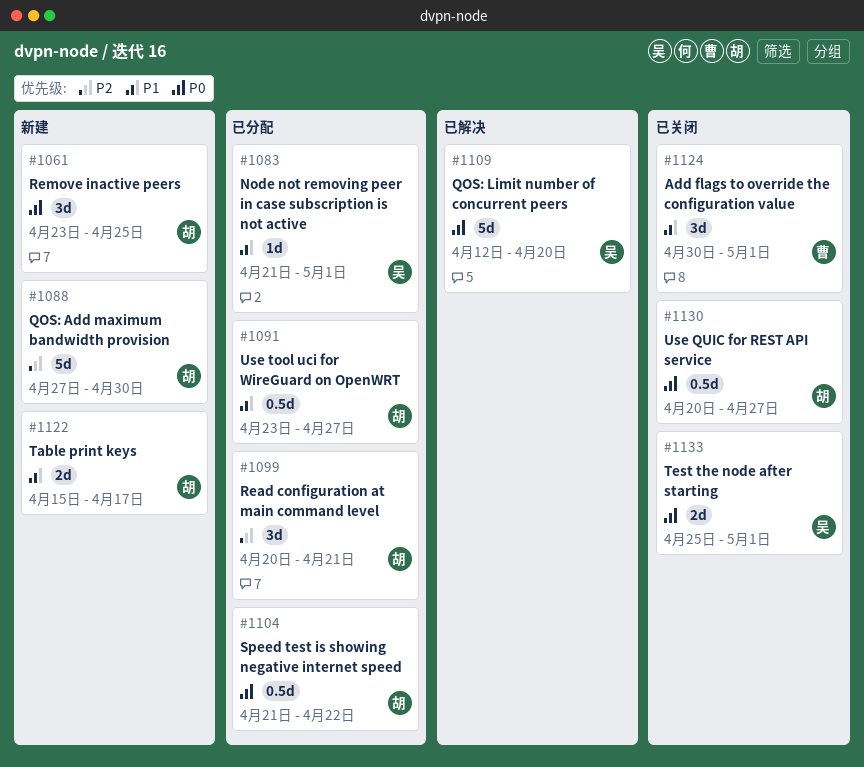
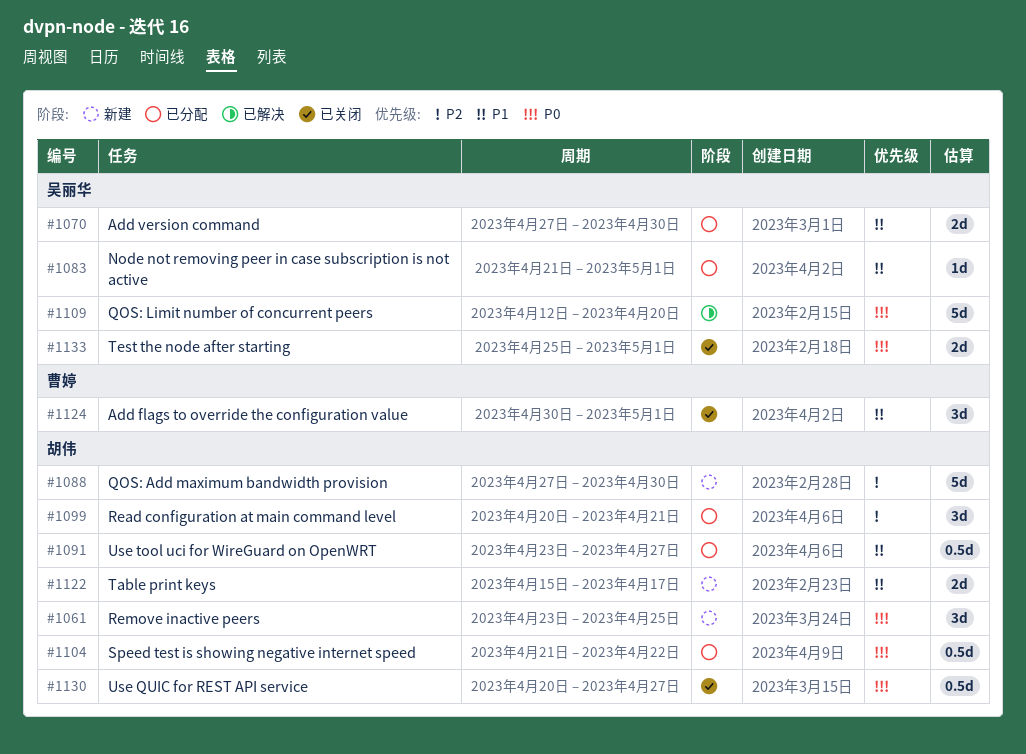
#1070: none -> present

